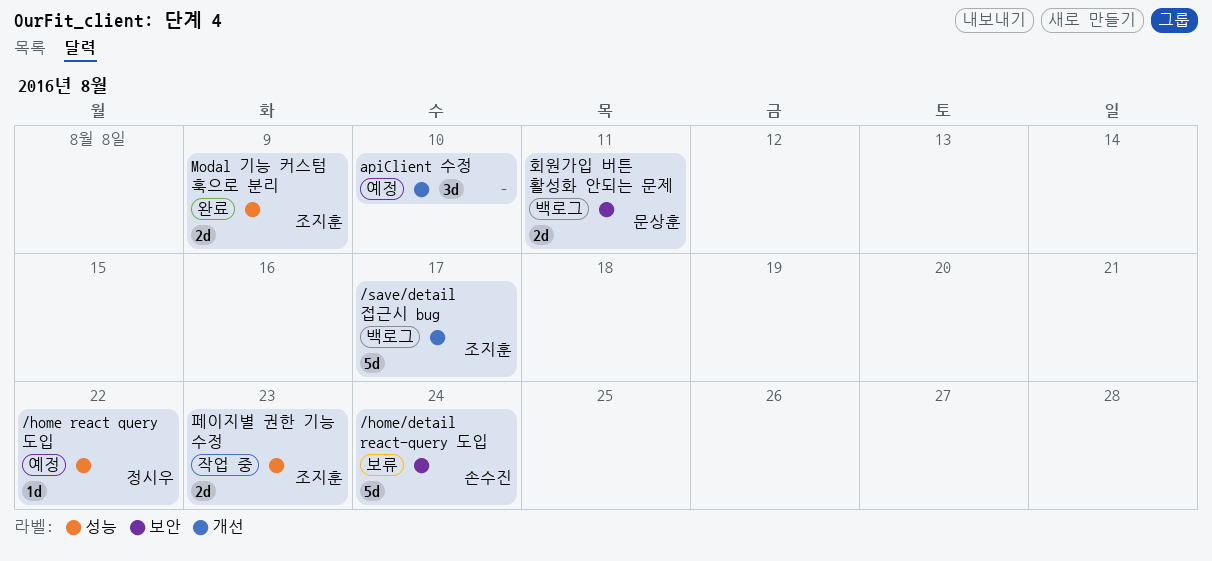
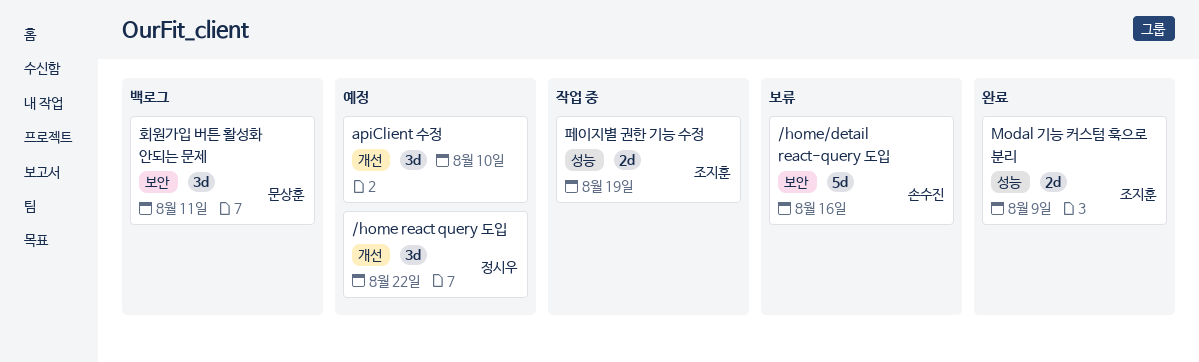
/home react query 도입, label: 성능 -> 개선
/home react query 도입, estimate: 1d -> 3d
/home/detail react-query 도입, due: Aug 24 -> Aug 16
/save/detail 접근시 bug: present -> none
페이지별 권한 기능 수정, due: Aug 23 -> Aug 19
회원가입 버튼 활성화 안되는 문제, estimate: 2d -> 3d

